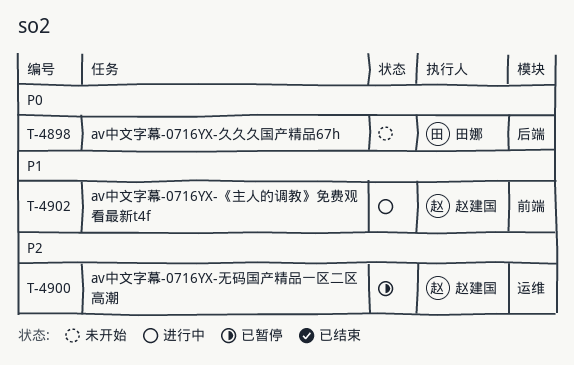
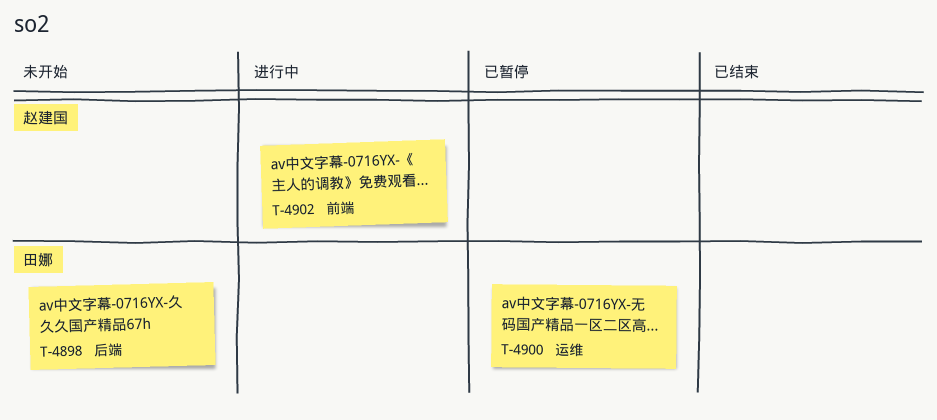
T-4900, owner: 赵建国 -> 田娜

